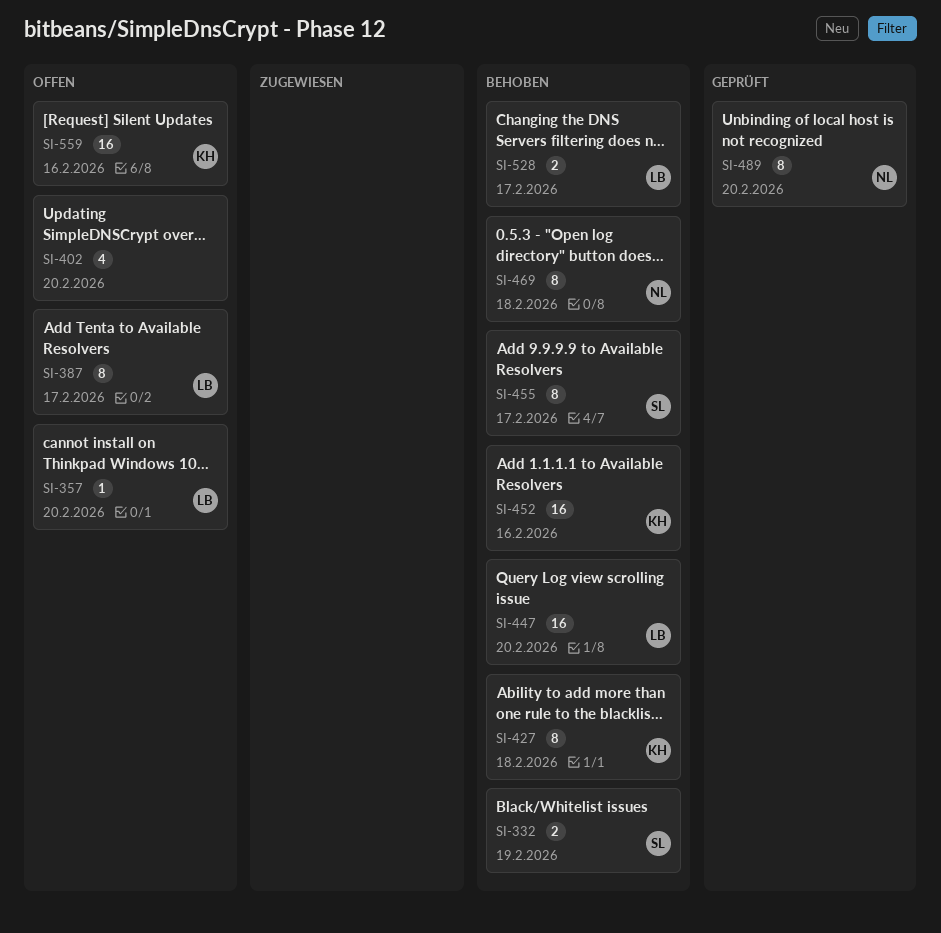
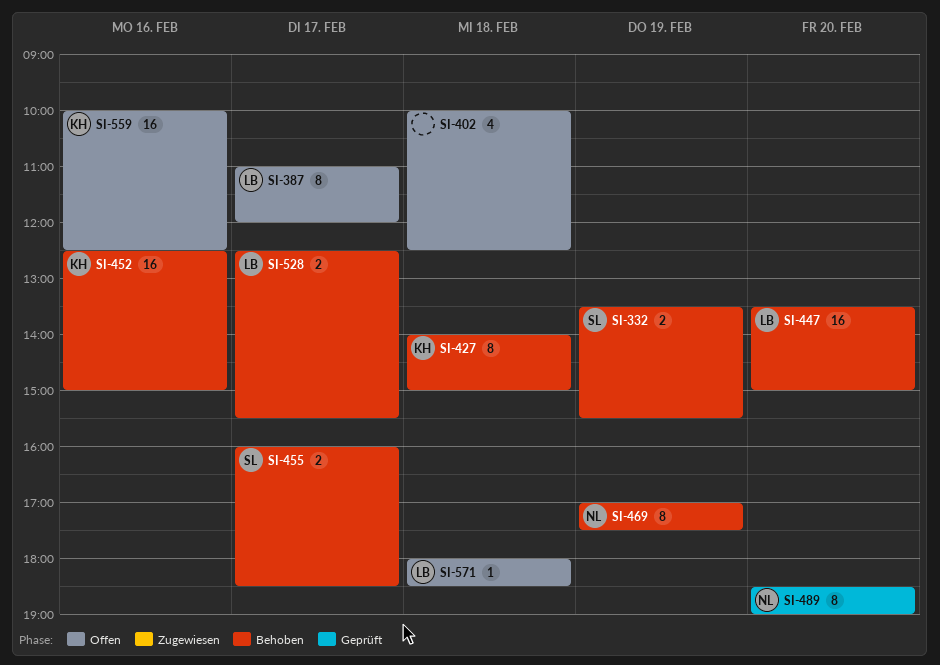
SI-357: present -> none
SI-402, day: Feb 20 -> Feb 18
SI-455, estimate: 8 -> 2
SI-469, day: Feb 18 -> Feb 19
SI-571: none -> present

